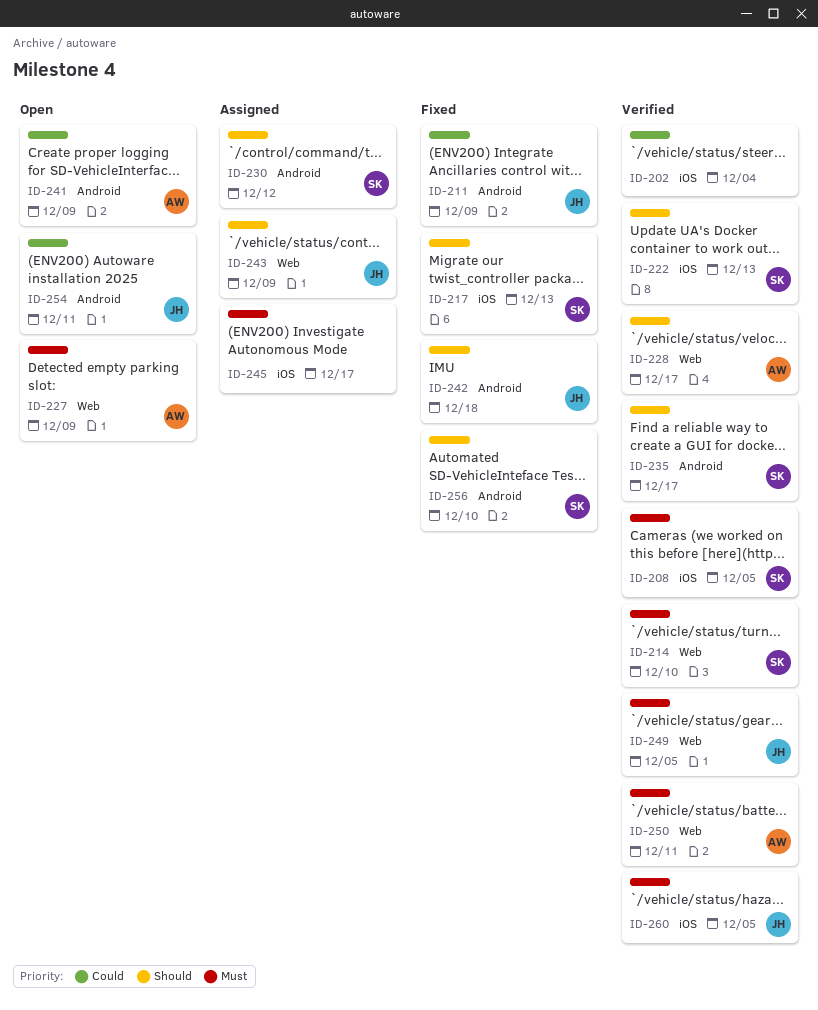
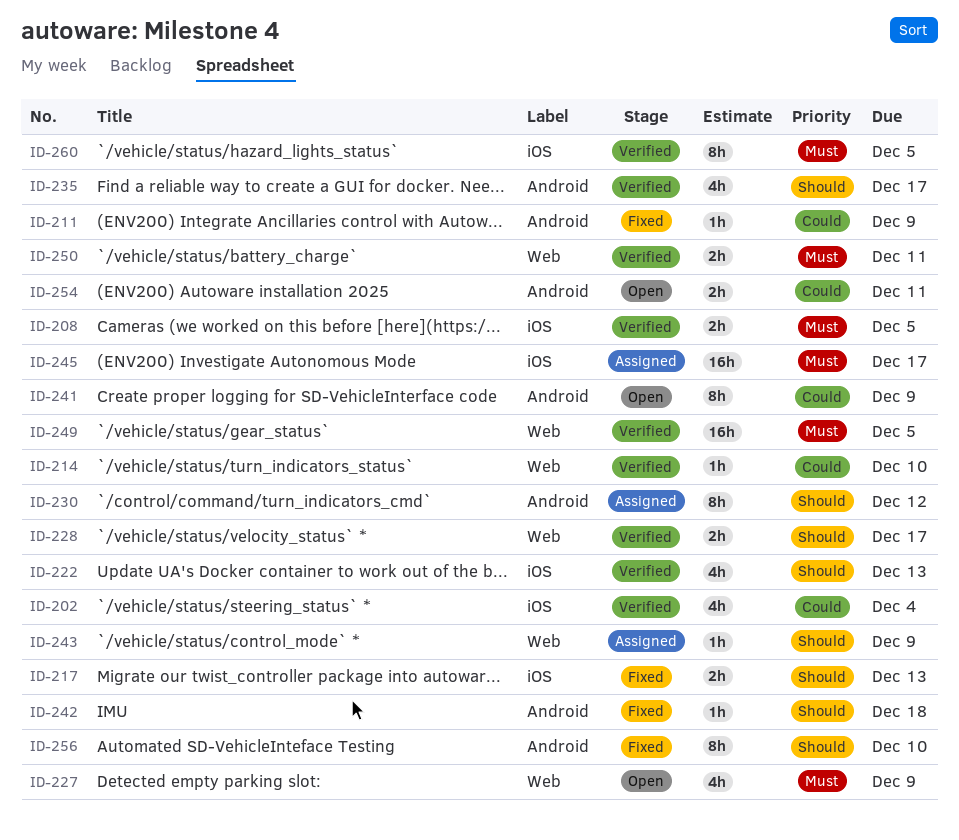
ID-214, priority: Must -> Could

